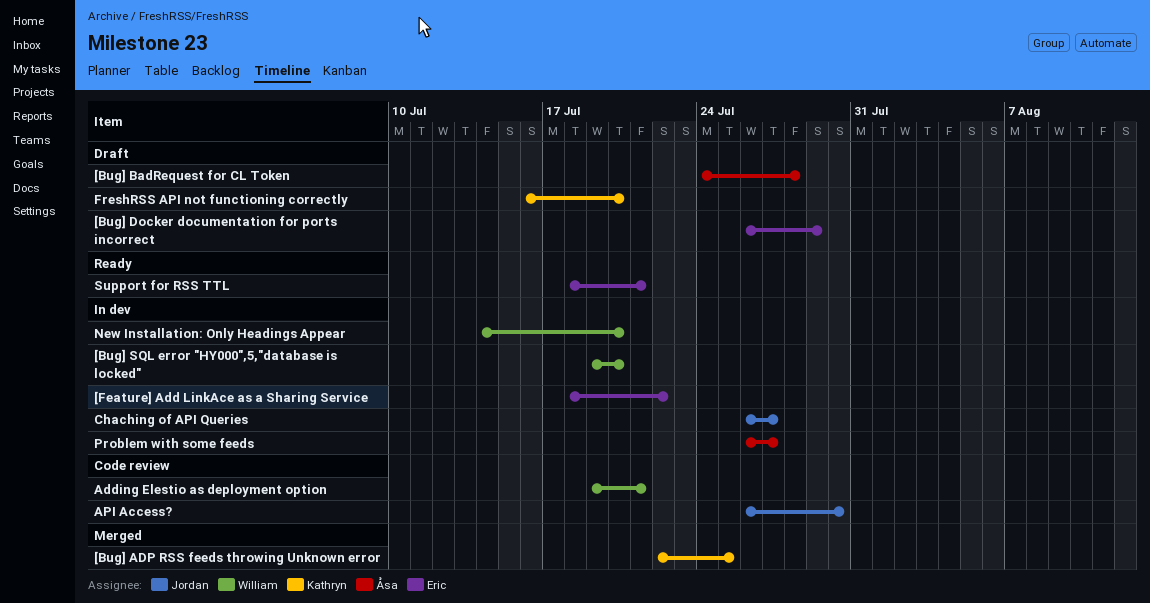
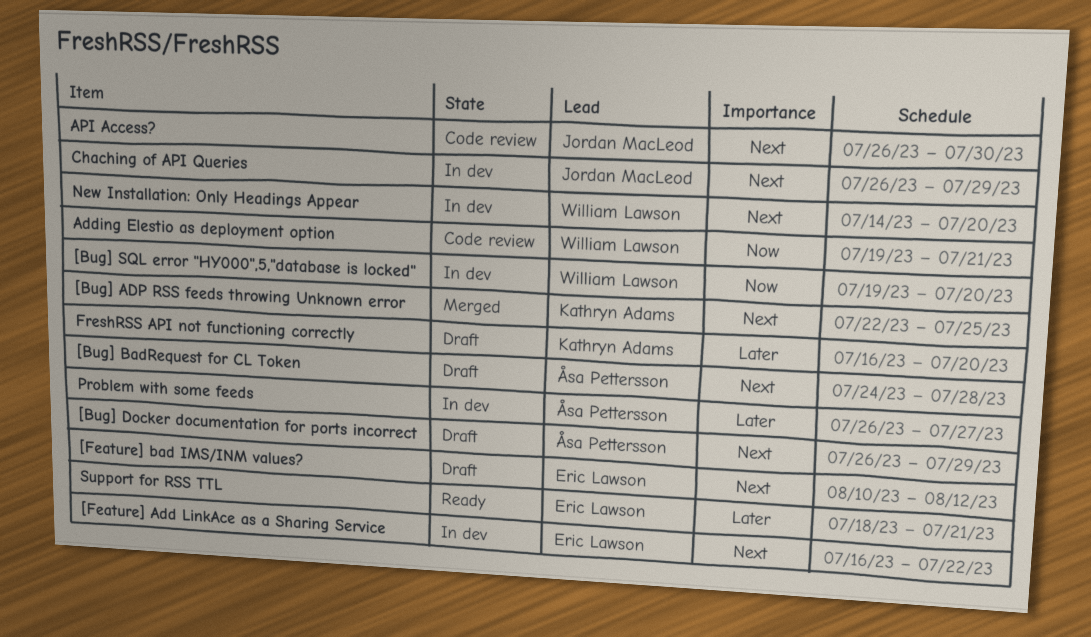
[Bug] Docker documentation for ports incorrect, owner: Eric Lawson -> Åsa Pettersson
[Feature] Add LinkAce as a Sharing Service, start: Jul 18 -> Jul 16
[Feature] bad IMS/INM values?: none -> present
Chaching of API Queries, due: Jul 27 -> Jul 29

